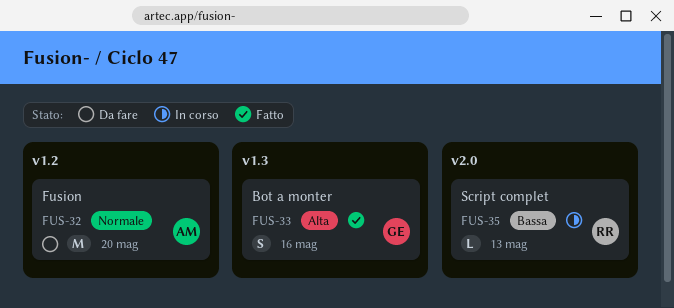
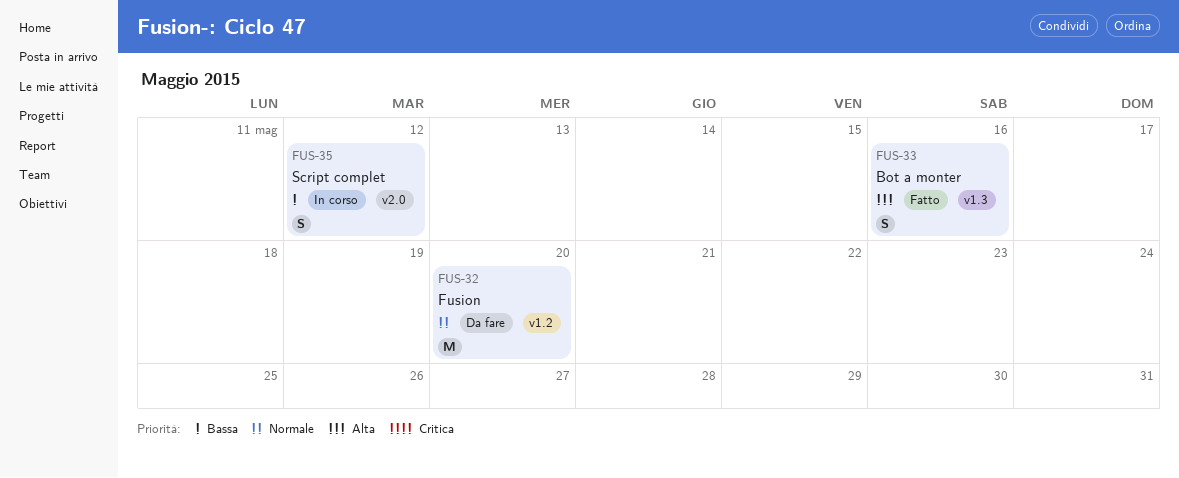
FUS-35, estimate: L -> S
FUS-35, due: May 13 -> May 12

